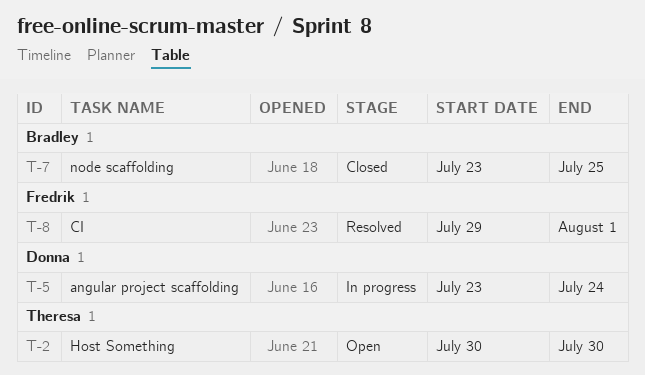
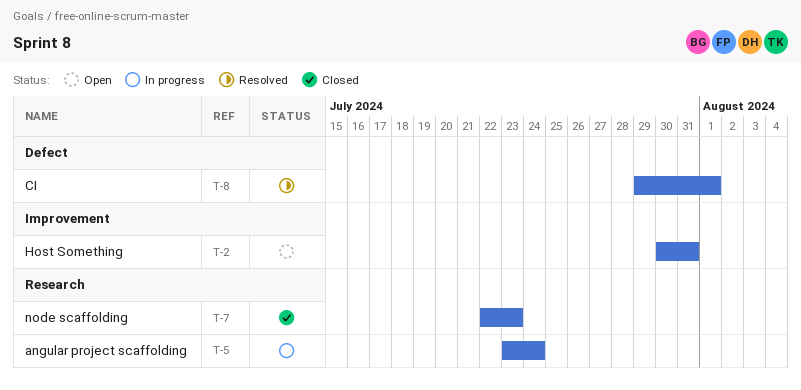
T-2, due: Jul 30 -> Jul 31
T-7, start: Jul 23 -> Jul 22
T-7, due: Jul 25 -> Jul 23

